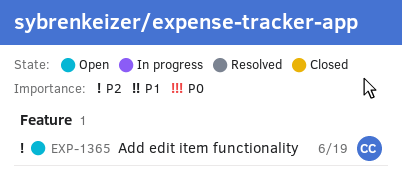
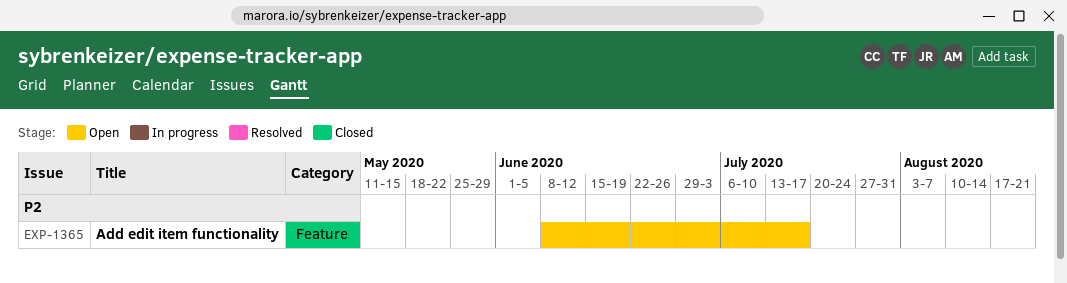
EXP-1365, due: Jun 19 -> Jul 17

